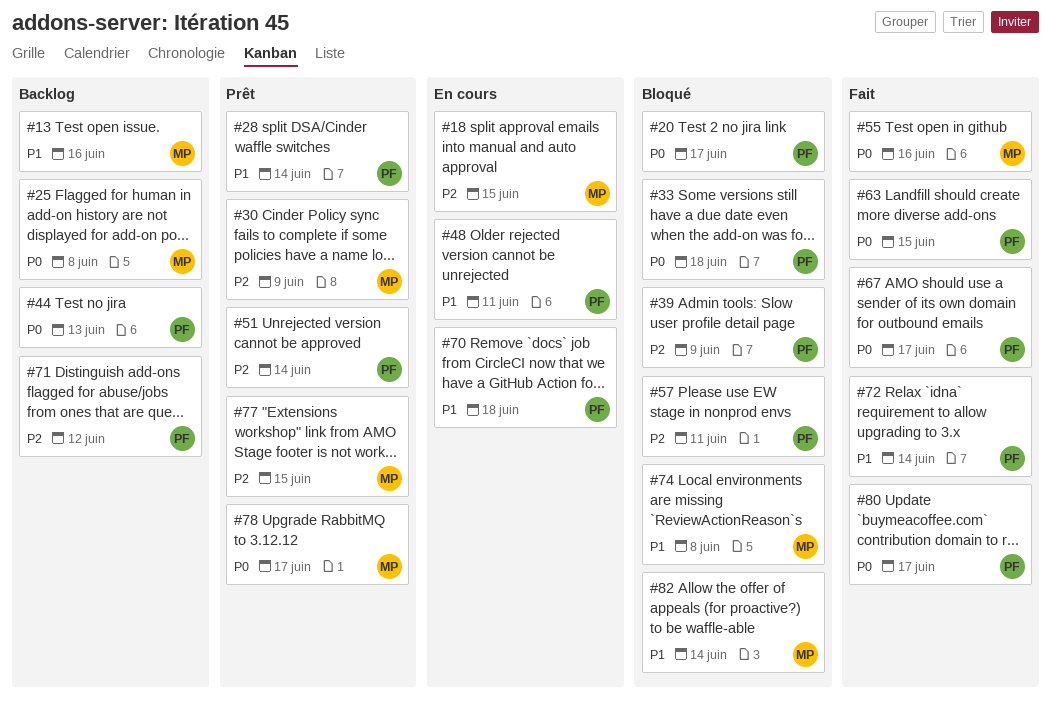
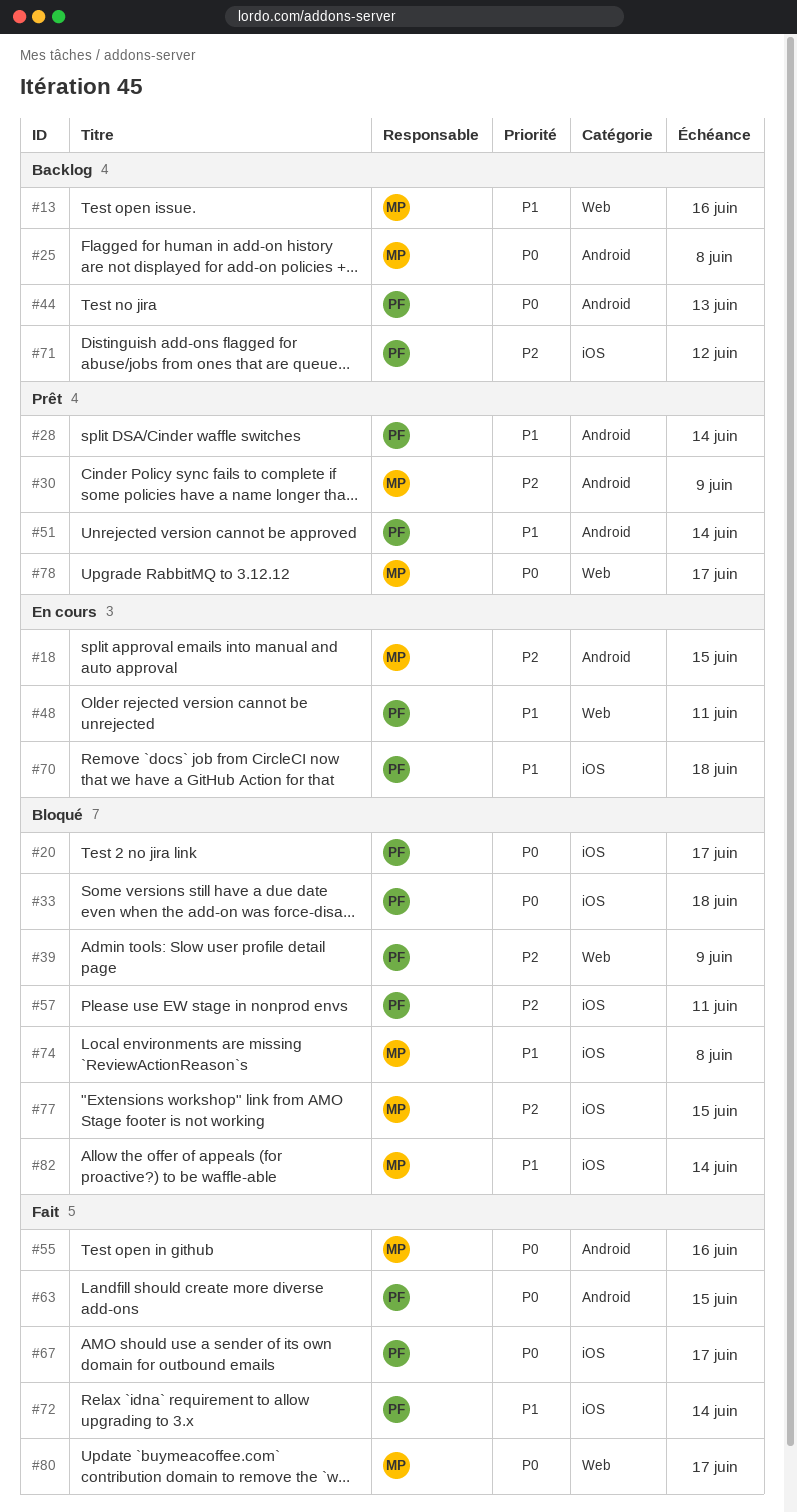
#51, priority: P2 -> P1
#77, status: Prêt -> Bloqué
#80, owner: PF -> MP

